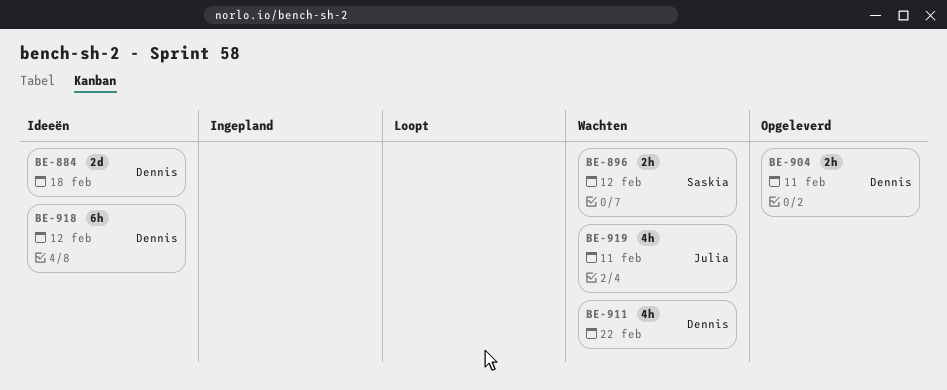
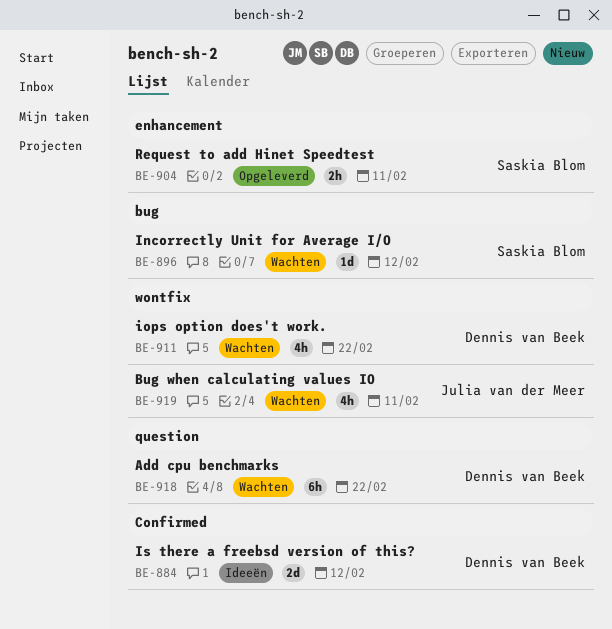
BE-884, due: Feb 18 -> Feb 12
BE-896, estimate: 2h -> 1d
BE-904, owner: Dennis van Beek -> Saskia Blom
BE-918, status: Ideeën -> Wachten
BE-918, due: Feb 12 -> Feb 22

